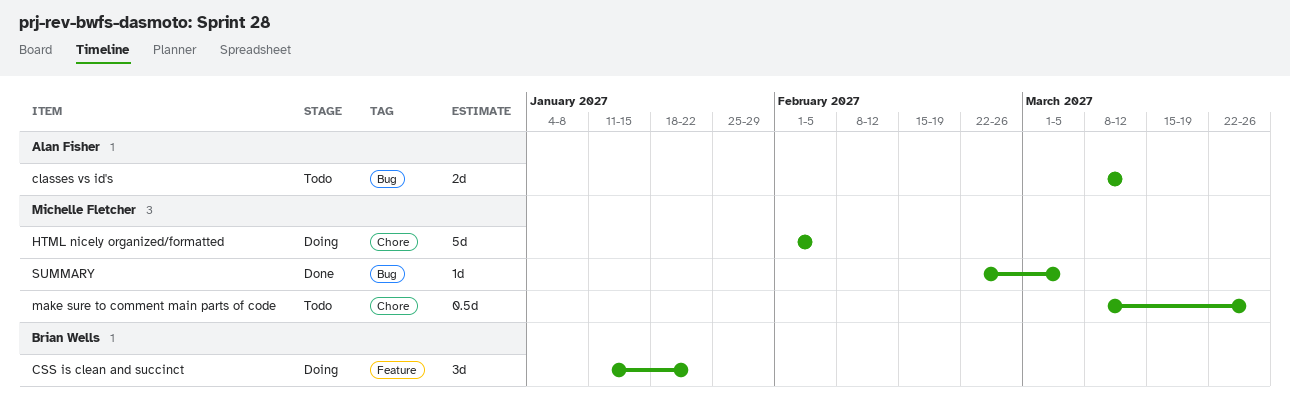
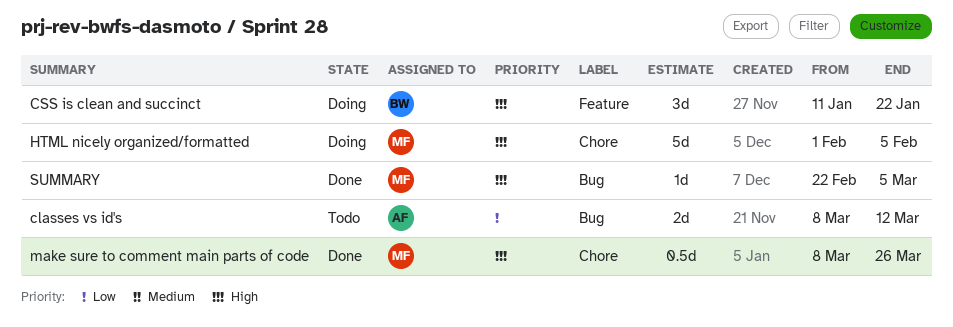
make sure to comment main parts of code, status: Todo -> Done

